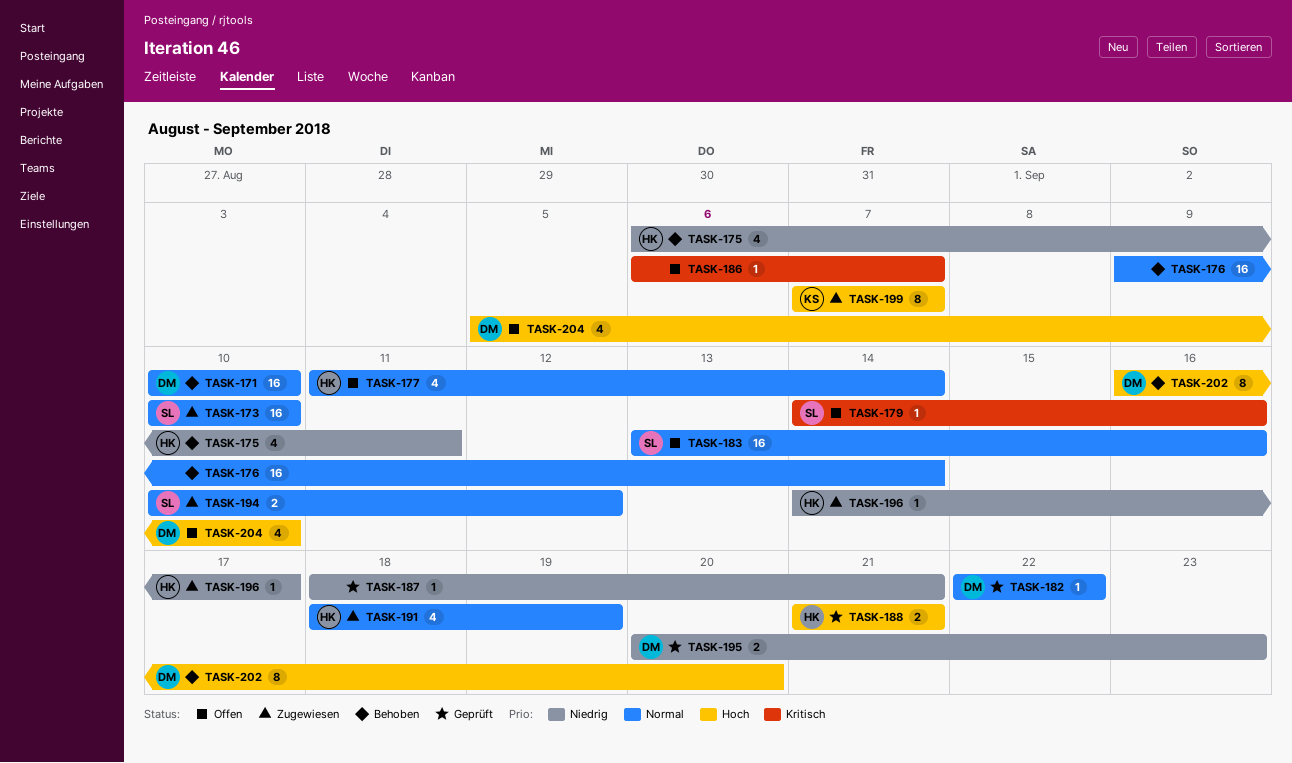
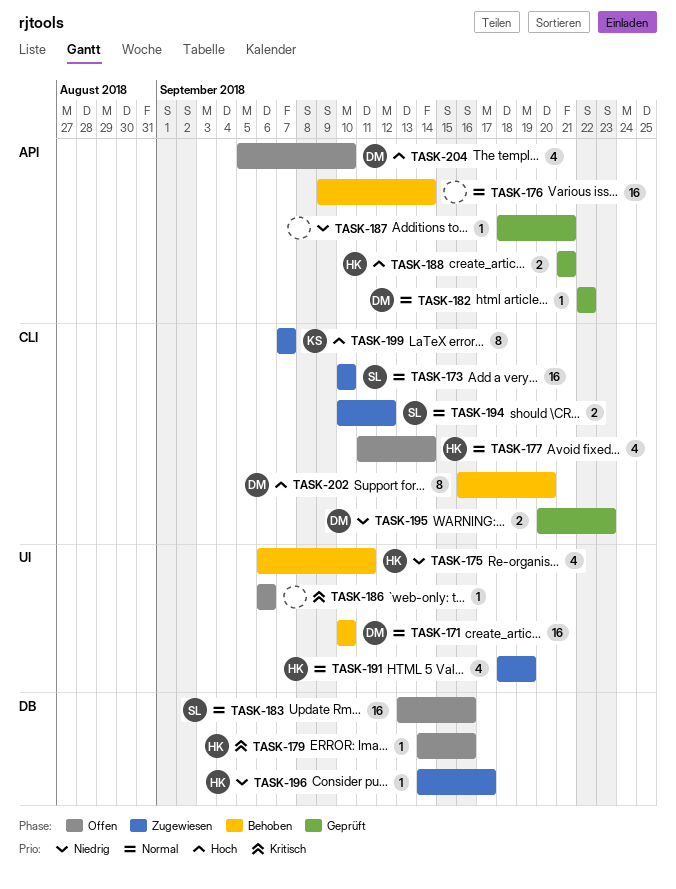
TASK-179, owner: SL -> HK
TASK-186, due: Sep 7 -> Sep 6

